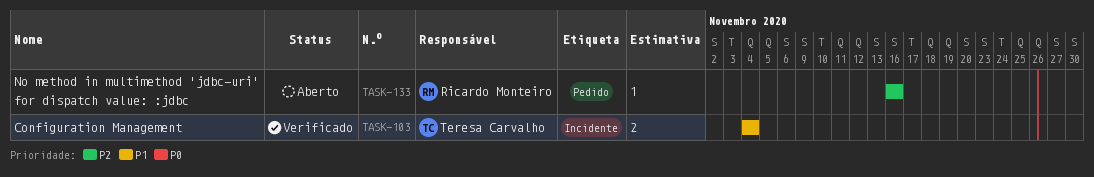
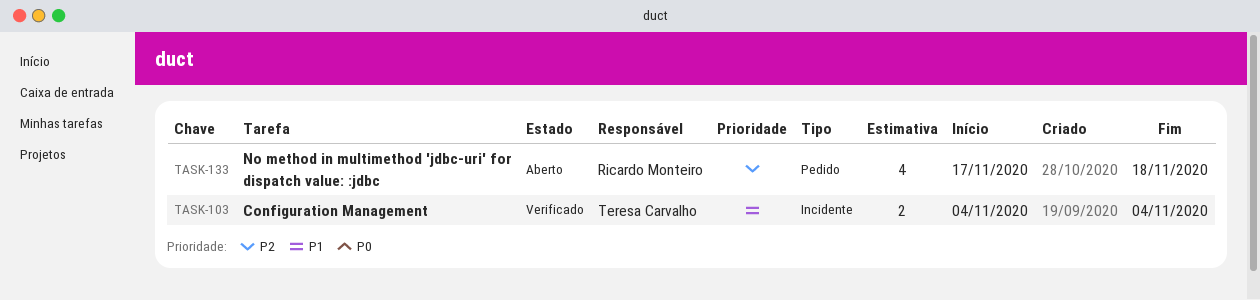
TASK-133, estimate: 1 -> 4
TASK-133, start: Nov 16 -> Nov 17
TASK-133, due: Nov 16 -> Nov 18

